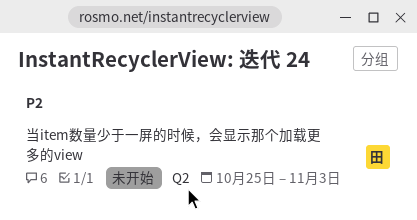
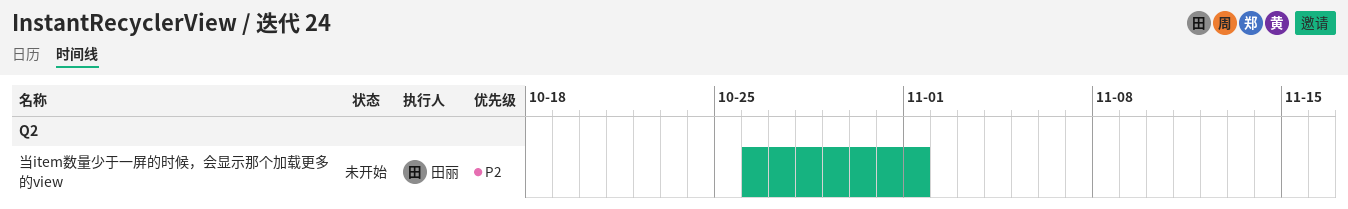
当item数量少于一屏的时候，会显示那个加载更多的view, start: Oct 25 -> Oct 26
当item数量少于一屏的时候，会显示那个加载更多的view, due: Nov 3 -> Nov 1

